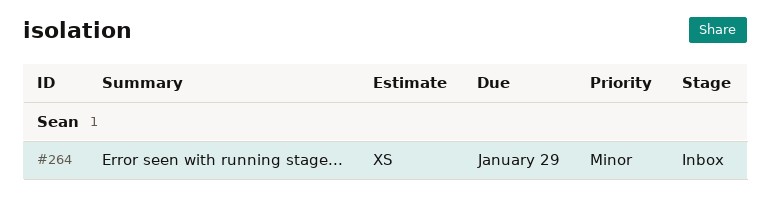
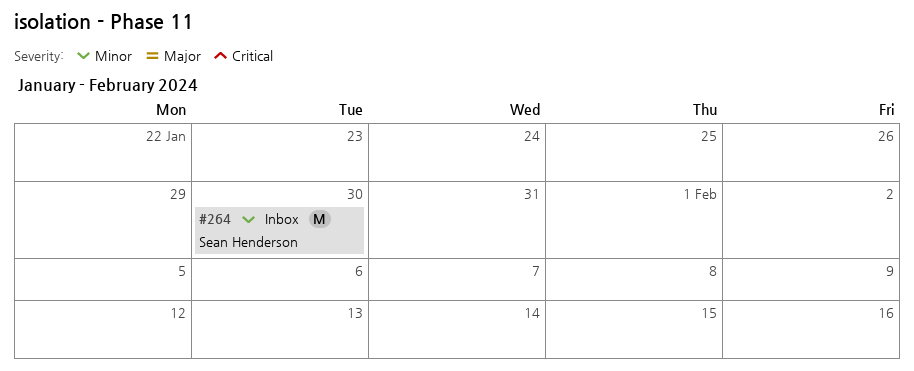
#264, estimate: XS -> M
#264, due: Jan 29 -> Jan 30

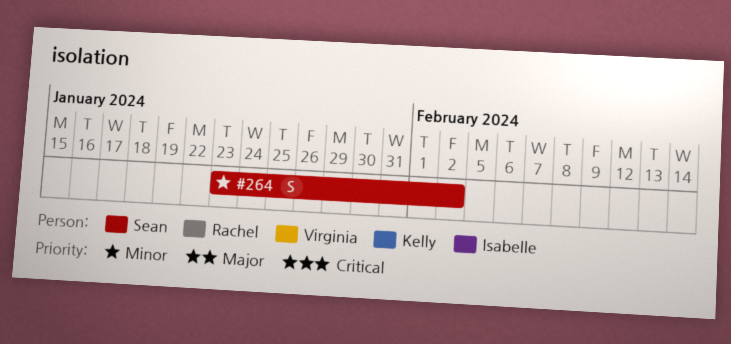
#264, estimate: M -> S
#264, due: Jan 30 -> Feb 2

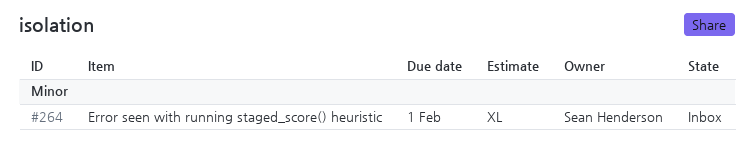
#264, estimate: S -> XL
#264, due: Feb 2 -> Feb 1

